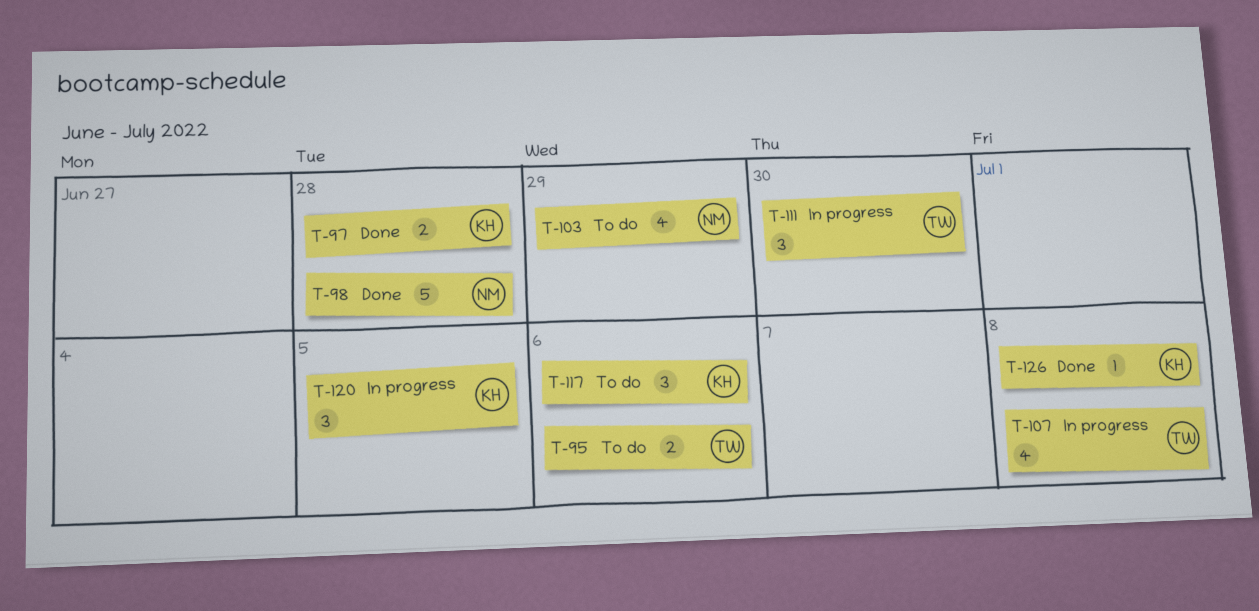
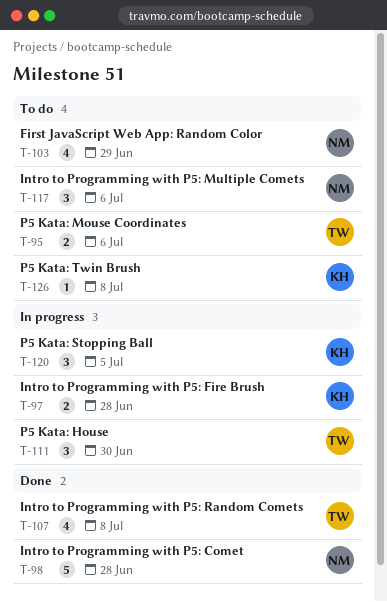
T-97, status: Done -> In progress
T-107, status: In progress -> Done
T-117, owner: KH -> NM
T-126, status: Done -> To do

